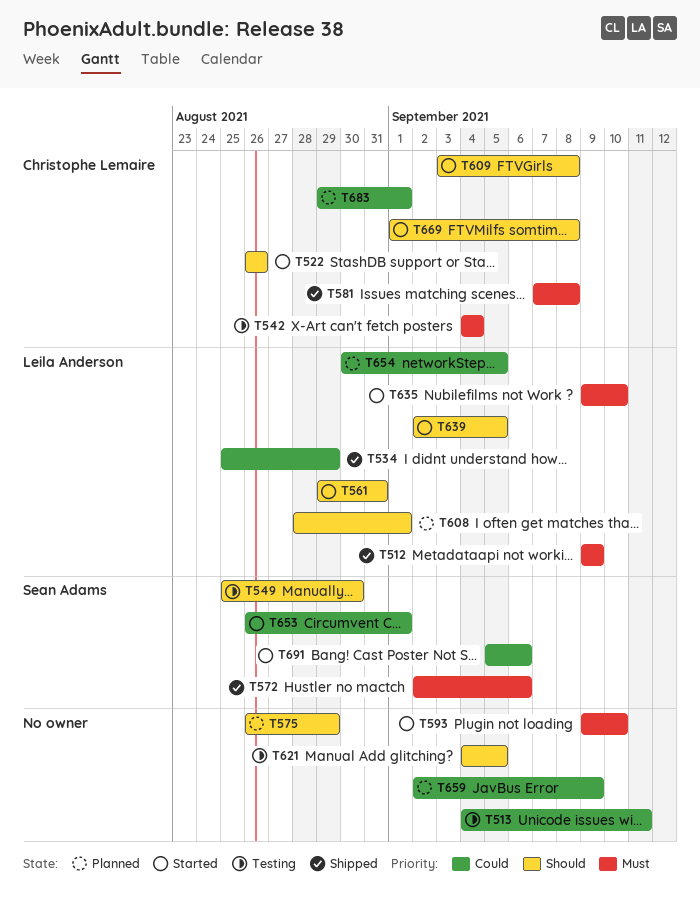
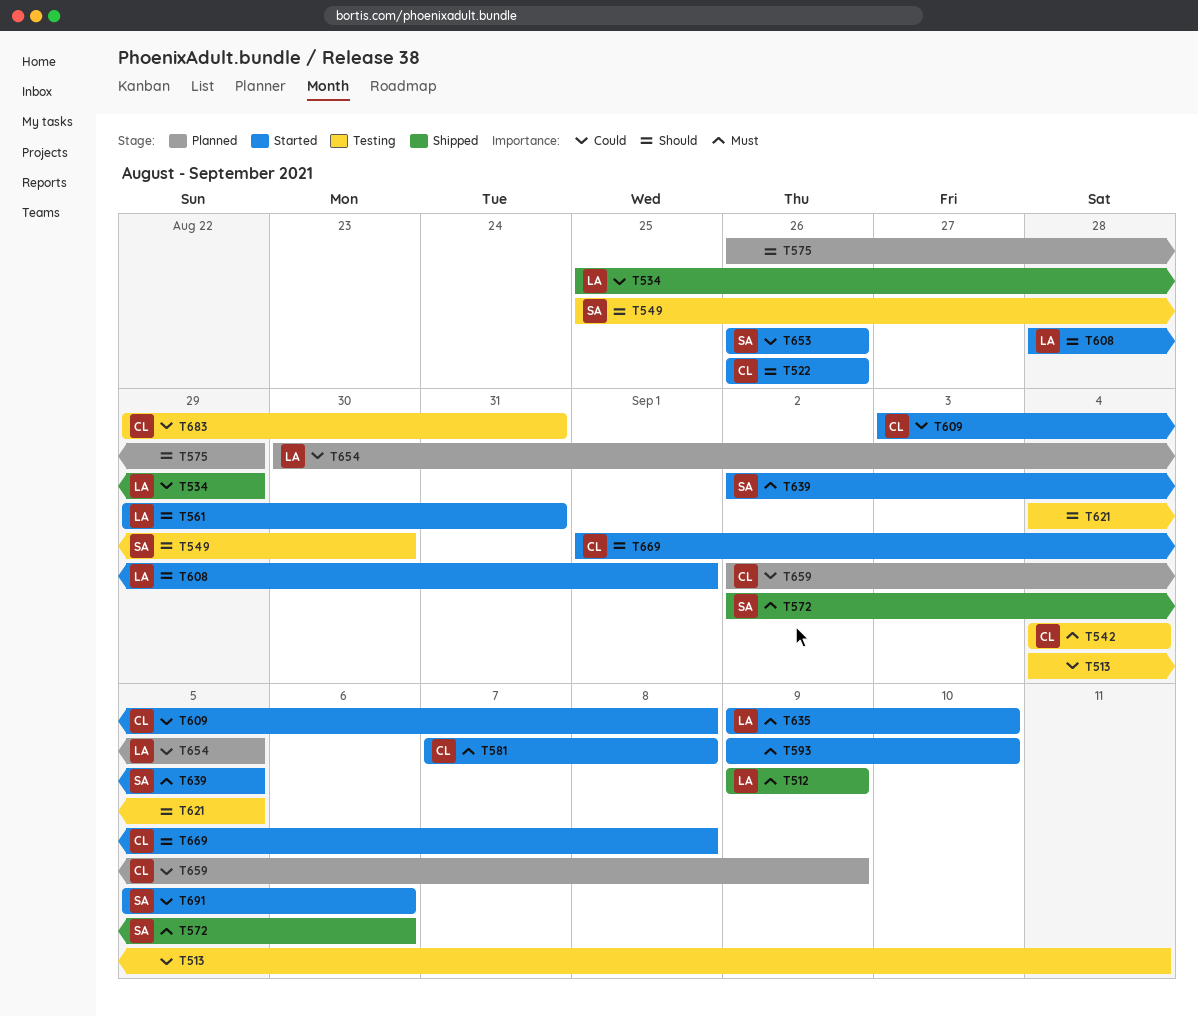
T581, status: Shipped -> Started
T608, status: Planned -> Started
T609, priority: Should -> Could
T639, owner: Leila Anderson -> Sean Adams
T639, priority: Should -> Must
T653, due: Sep 1 -> Aug 26
T659, owner: none -> Christophe Lemaire
T683, status: Planned -> Testing
T683, due: Sep 1 -> Aug 31

